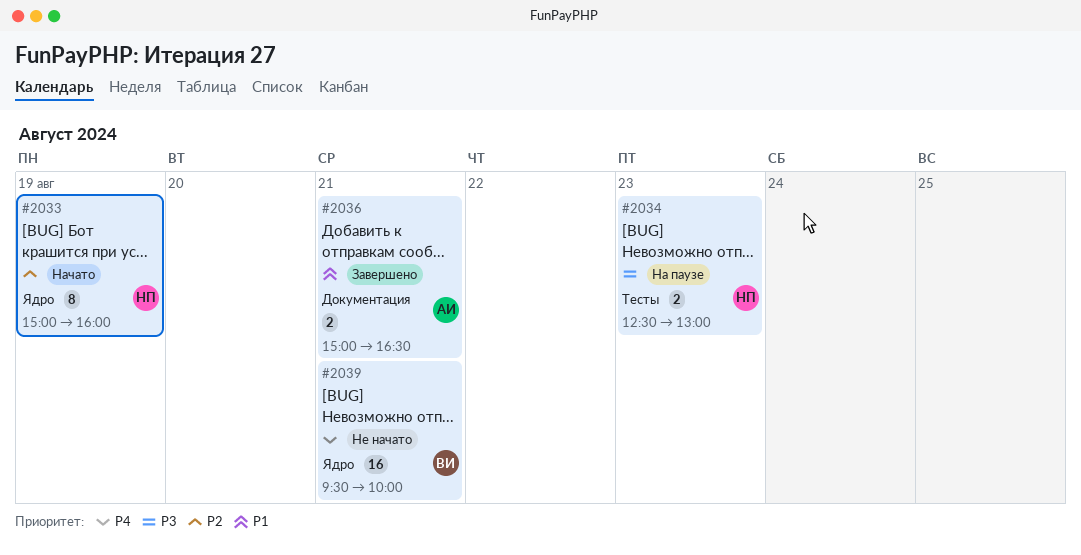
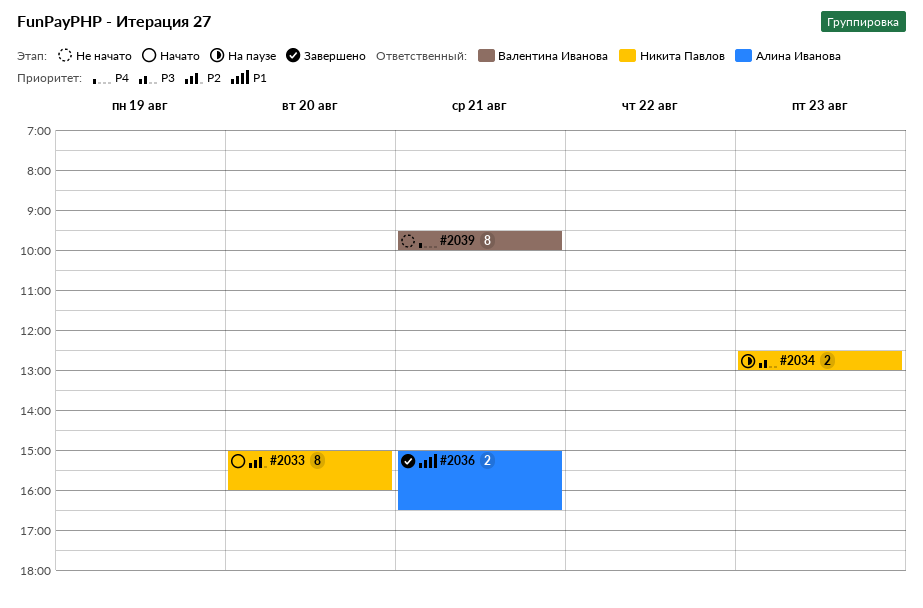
#2033, day: Aug 19 -> Aug 20
#2039, estimate: 16 -> 8

